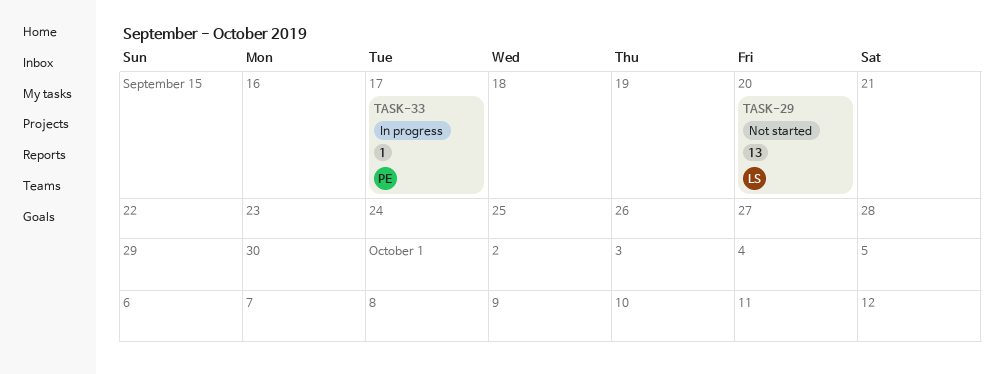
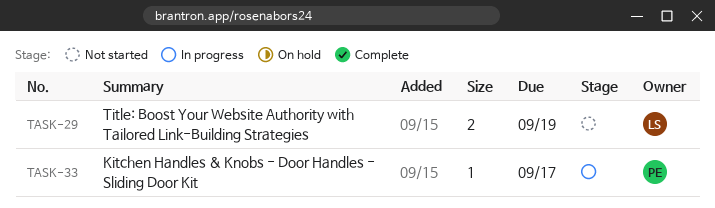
TASK-29, estimate: 13 -> 2
TASK-29, due: Sep 20 -> Sep 19

